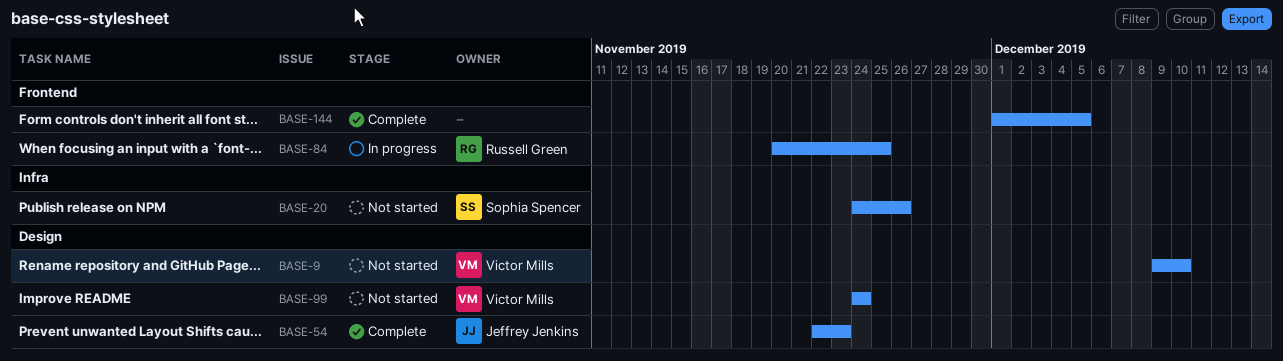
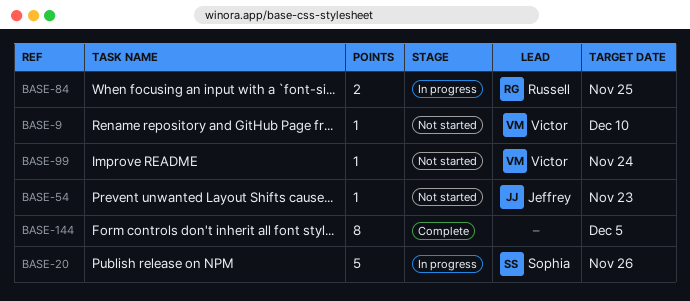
BASE-20, status: Not started -> In progress
BASE-54, status: Complete -> Not started

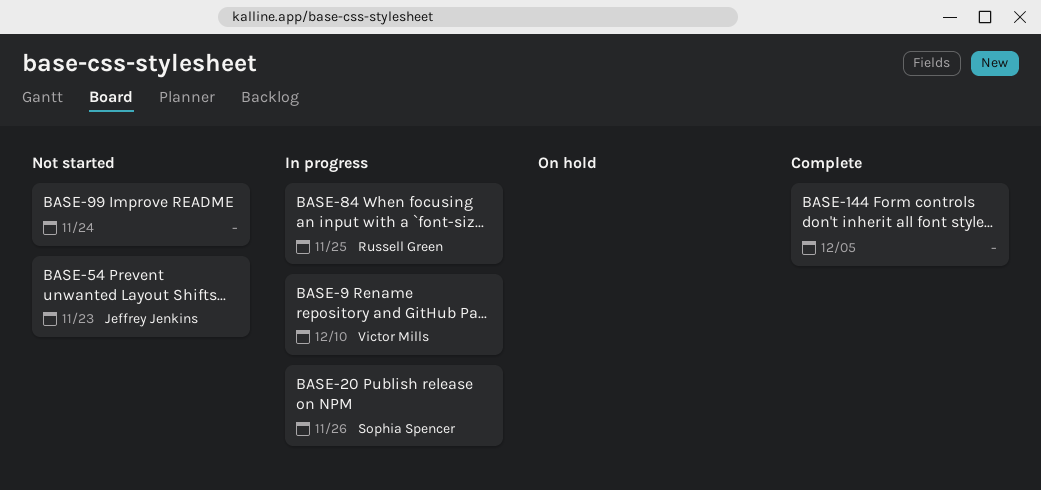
BASE-9, status: Not started -> In progress
BASE-99, owner: Victor Mills -> none

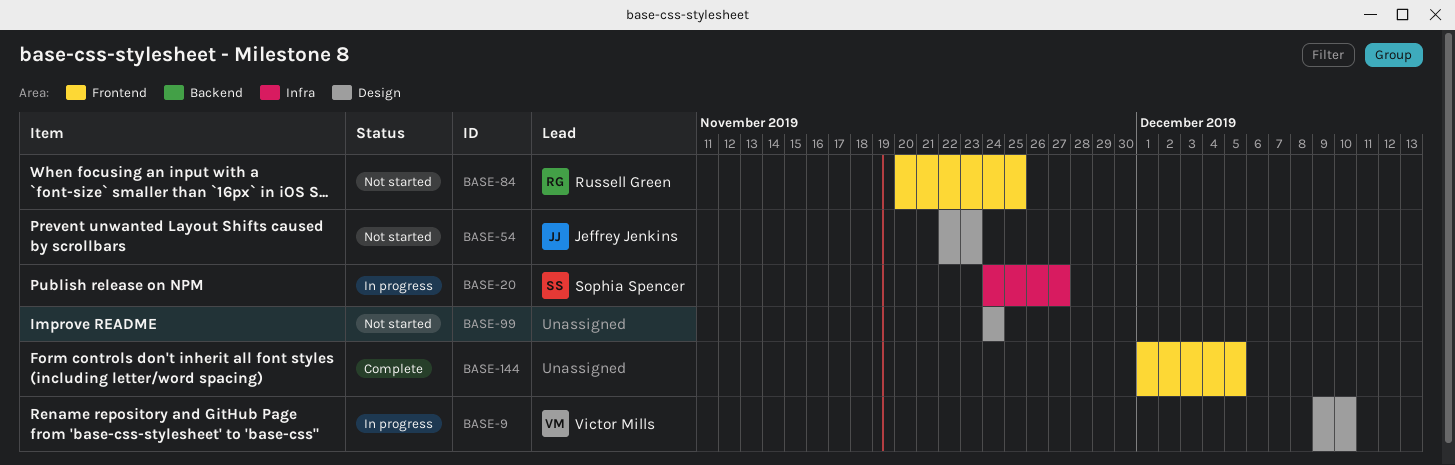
BASE-20, due: Nov 26 -> Nov 27
BASE-84, status: In progress -> Not started

